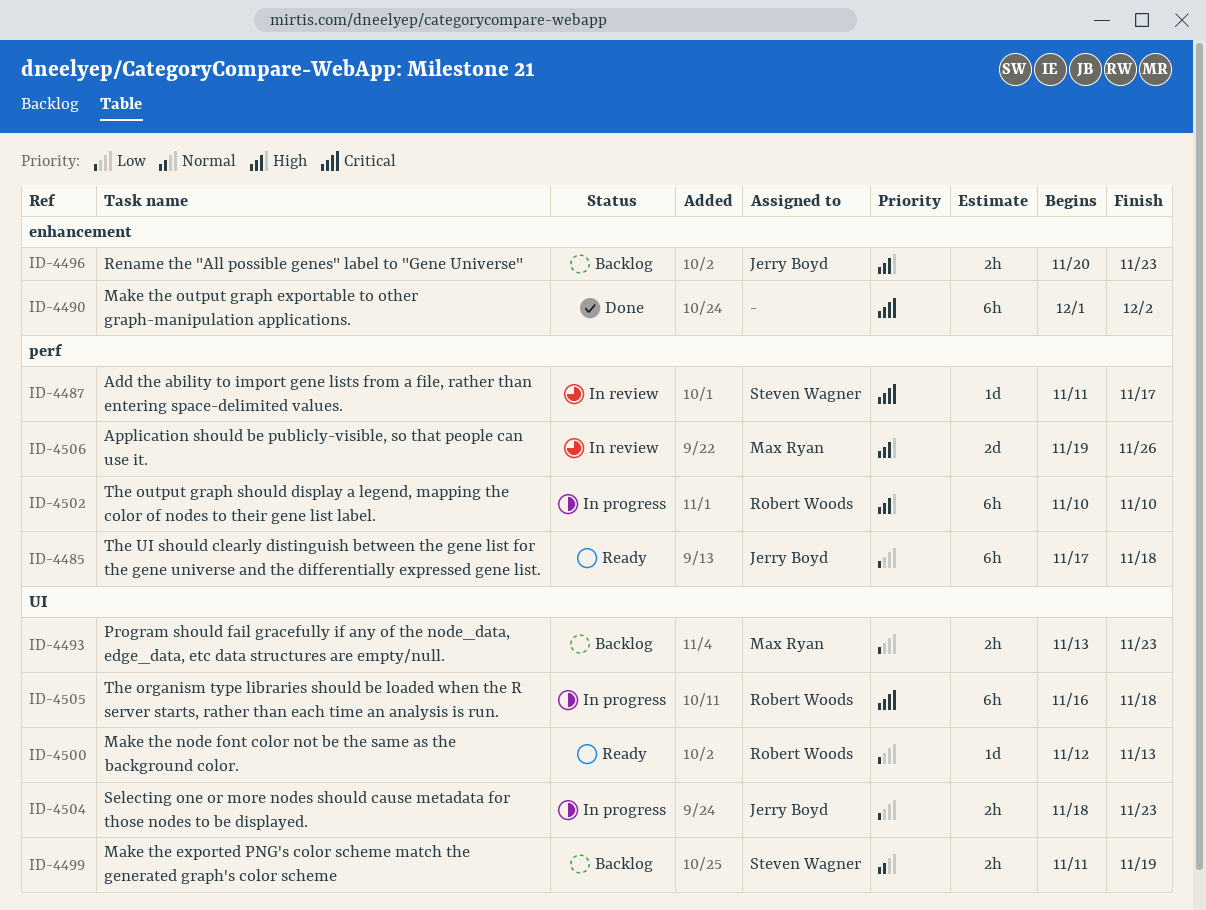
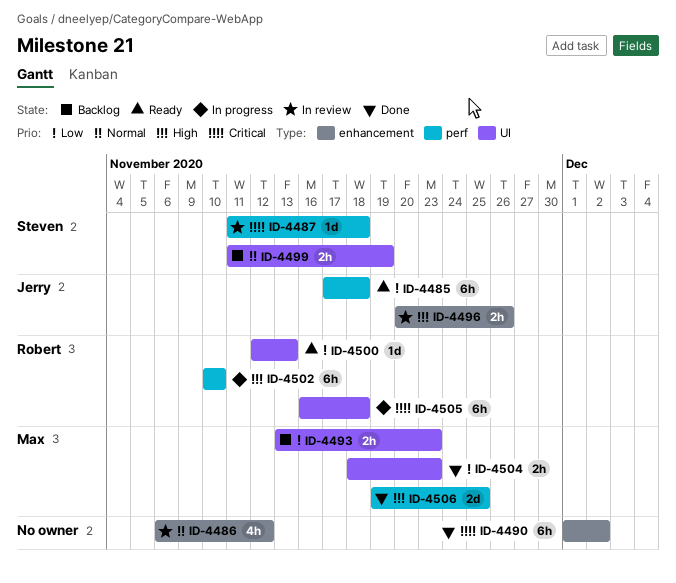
ID-4486: none -> present
ID-4487, due: Nov 17 -> Nov 18
ID-4496, status: Backlog -> In review
ID-4496, due: Nov 23 -> Nov 26
ID-4504, status: In progress -> Done
ID-4504, owner: Jerry Boyd -> Max Ryan
ID-4506, status: In review -> Done
ID-4506, due: Nov 26 -> Nov 25

